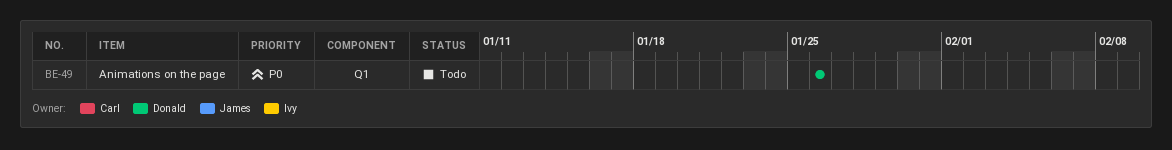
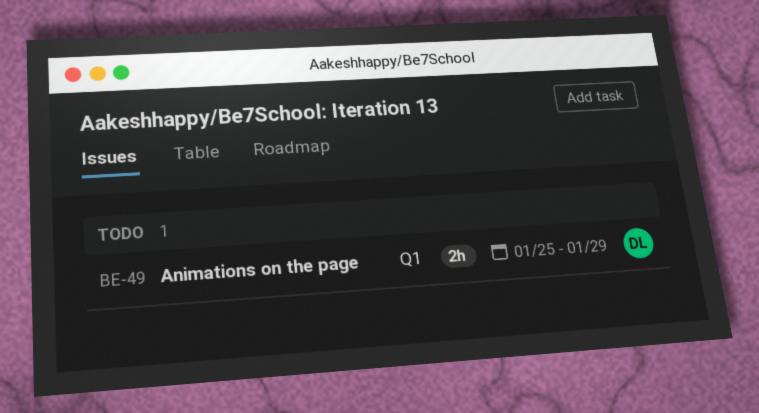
BE-49, start: Jan 26 -> Jan 25
BE-49, due: Jan 26 -> Jan 29

